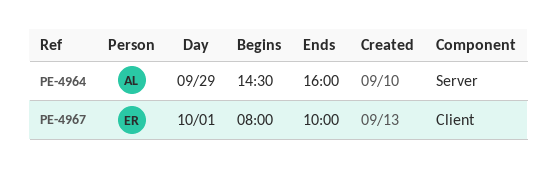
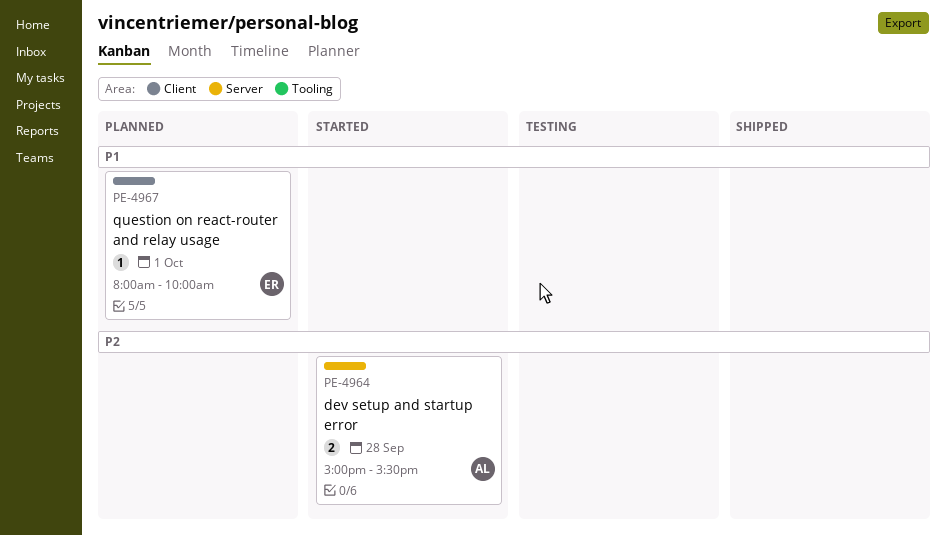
PE-4964, day: Sep 29 -> Sep 28
PE-4964, begins: 14:30 -> 15:00
PE-4964, ends: 16:00 -> 15:30

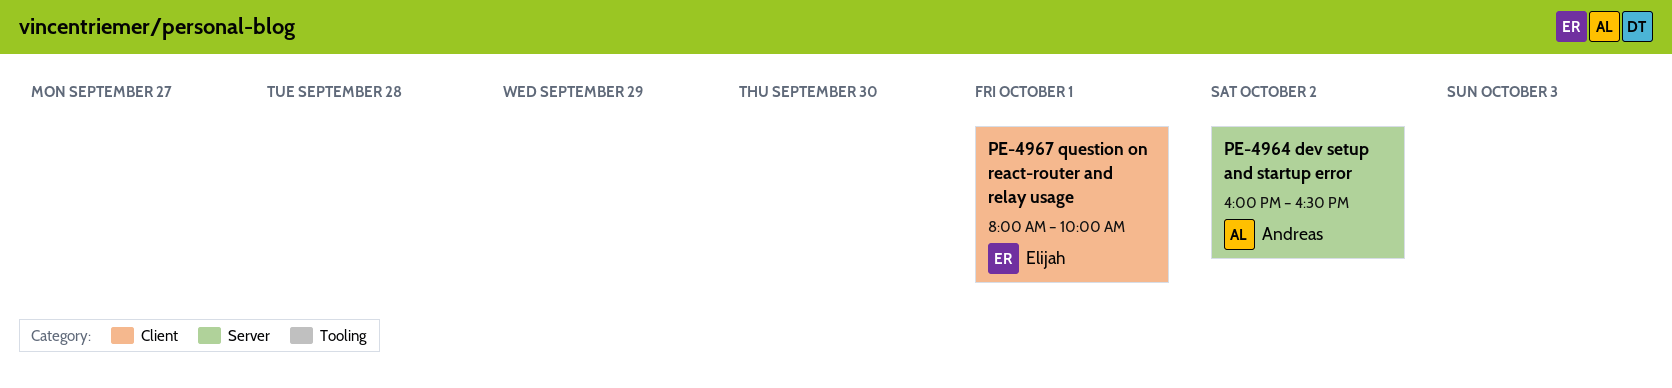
PE-4964, day: Sep 28 -> Oct 2
PE-4964, begins: 15:00 -> 16:00
PE-4964, ends: 15:30 -> 16:30

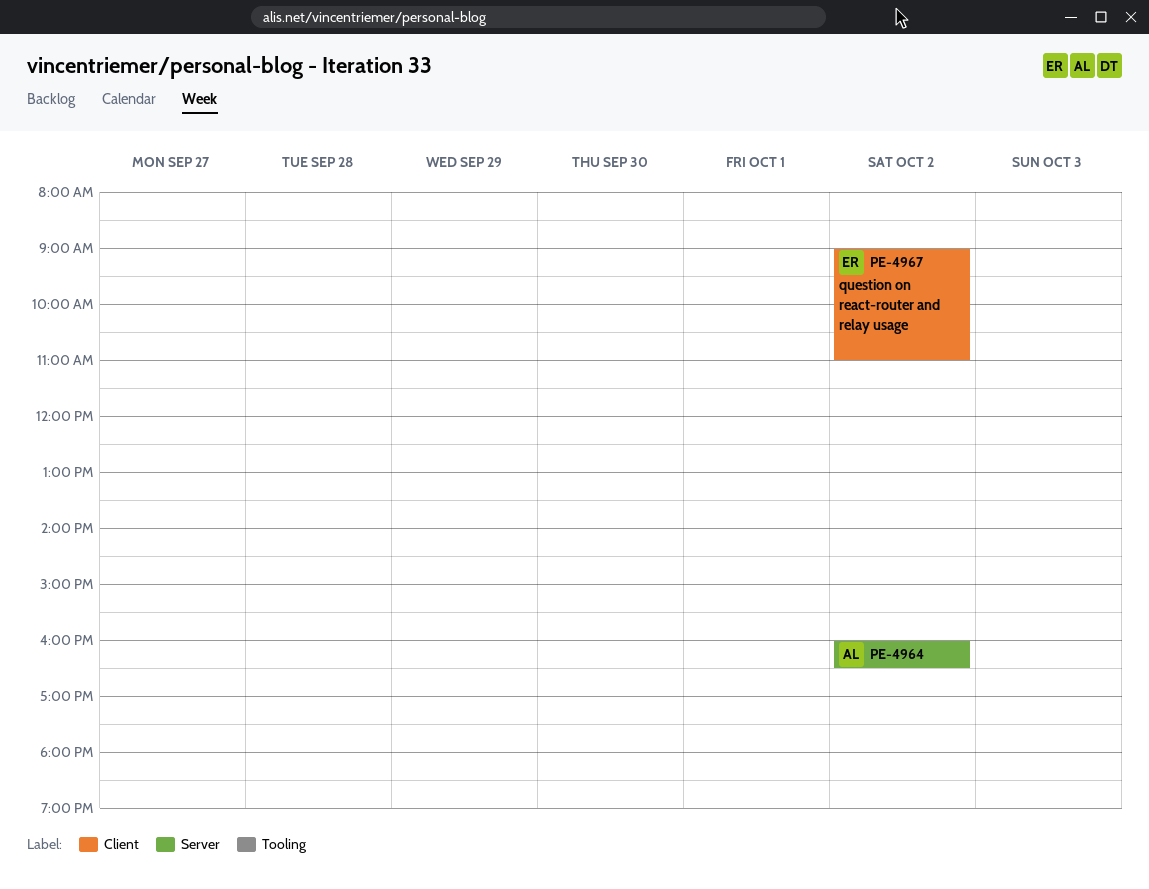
PE-4967, day: Oct 1 -> Oct 2
PE-4967, begins: 08:00 -> 09:00
PE-4967, ends: 10:00 -> 11:00

